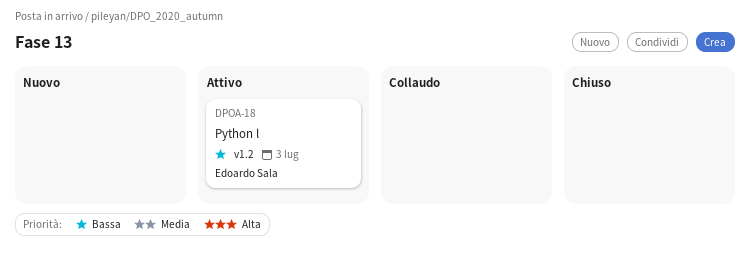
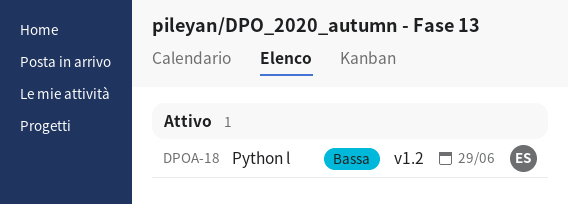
DPOA-18, due: Jul 3 -> Jun 29

